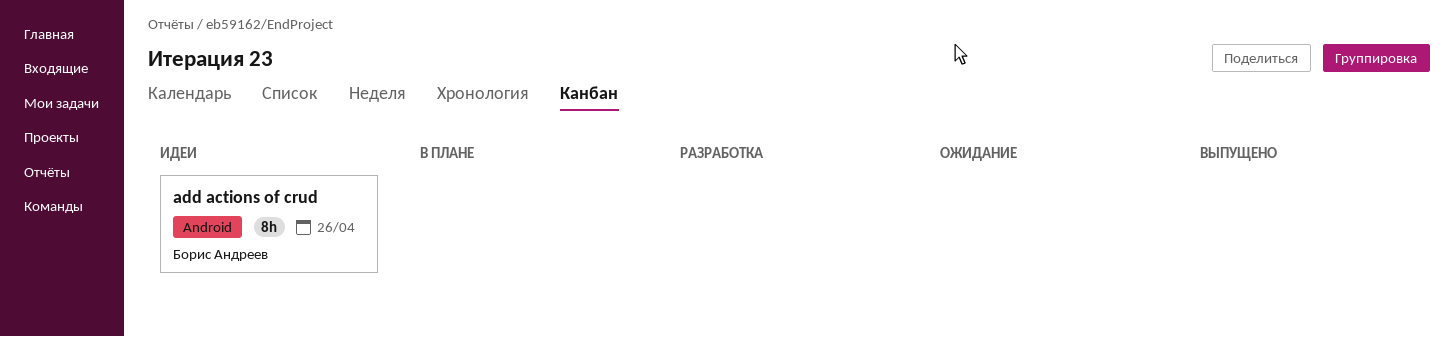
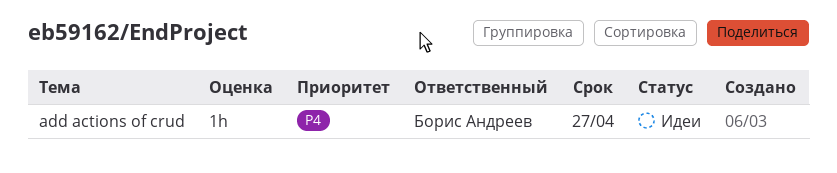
add actions of crud, estimate: 8h -> 1h
add actions of crud, due: Apr 26 -> Apr 27

